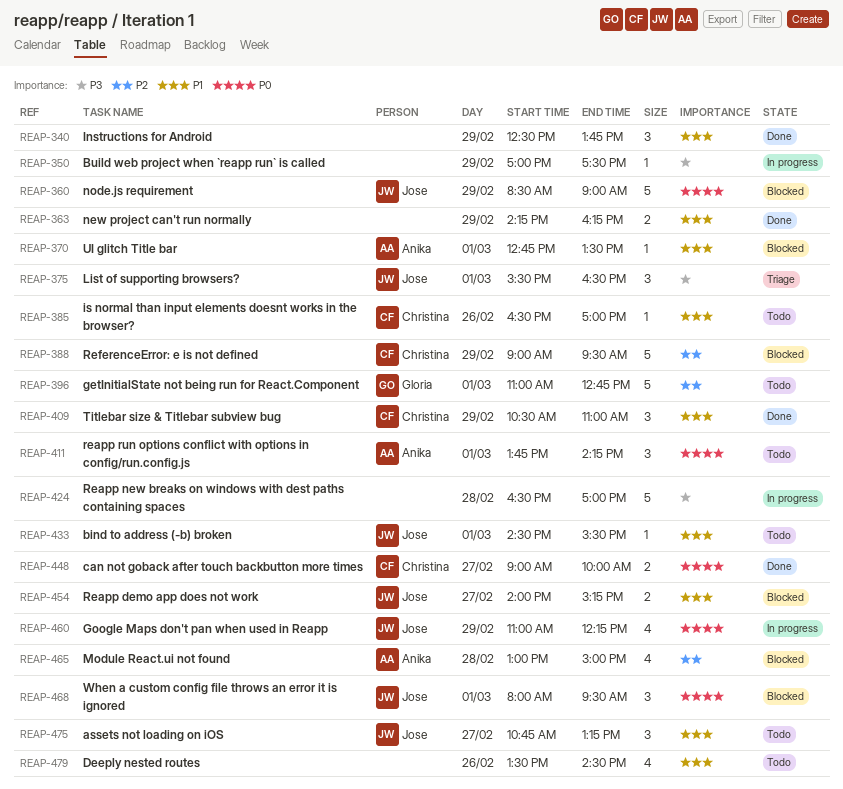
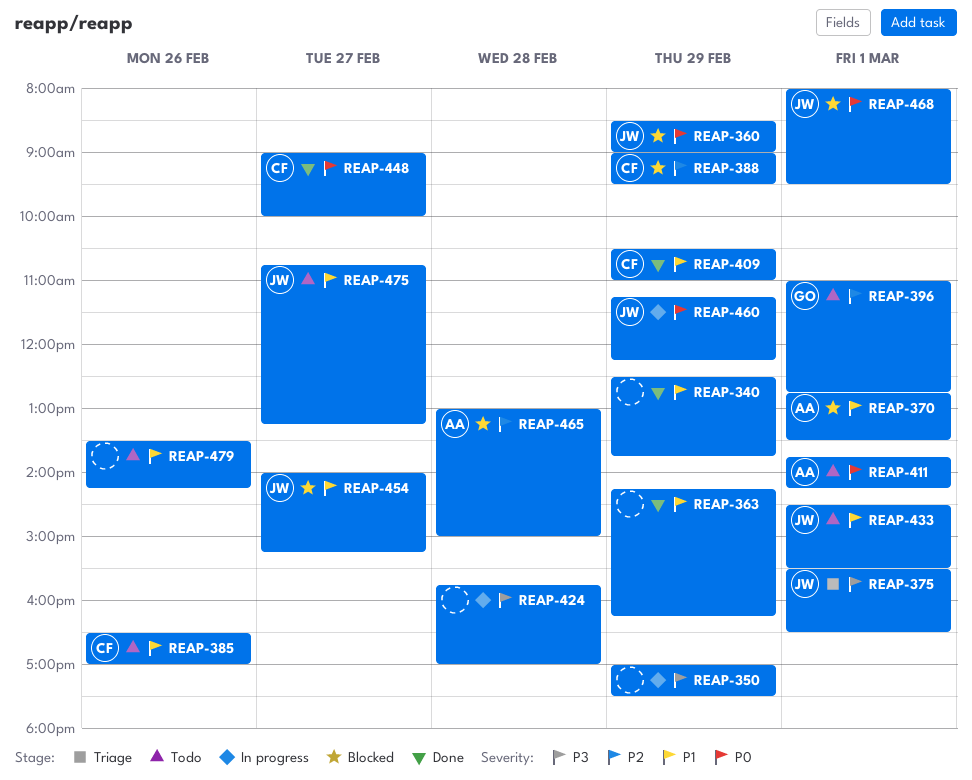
REAP-424, begins: 16:30 -> 15:45
REAP-460, begins: 11:00 -> 11:15
REAP-479, ends: 14:30 -> 14:15

